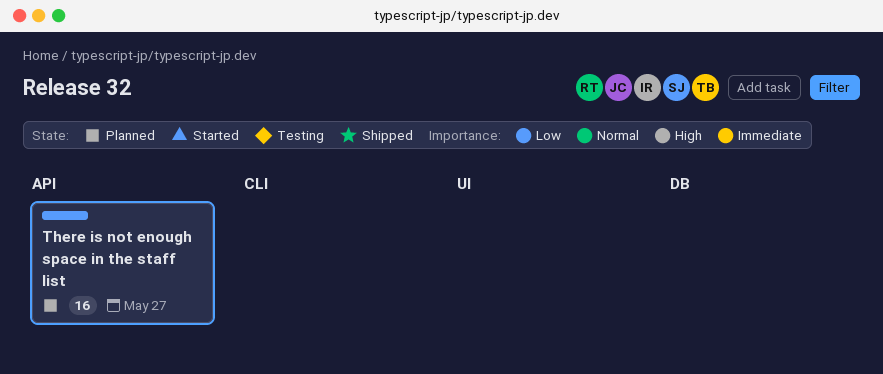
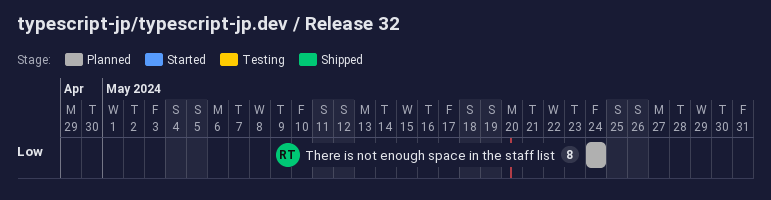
There is not enough space in the staff list, estimate: 16 -> 8
There is not enough space in the staff list, due: May 27 -> May 24

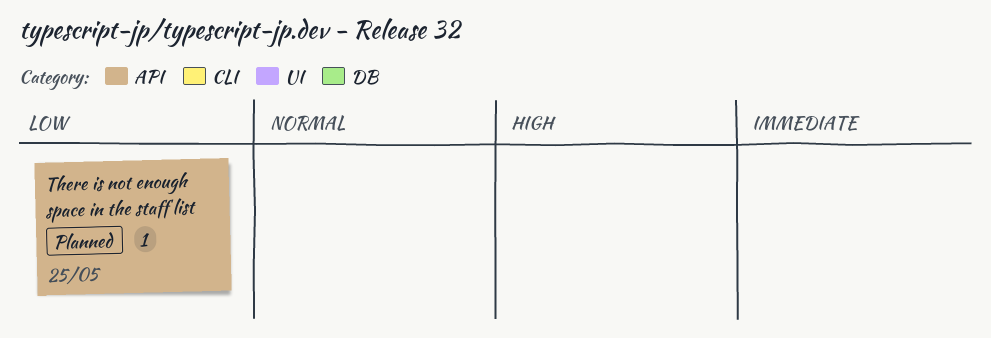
There is not enough space in the staff list, estimate: 8 -> 1
There is not enough space in the staff list, due: May 24 -> May 25

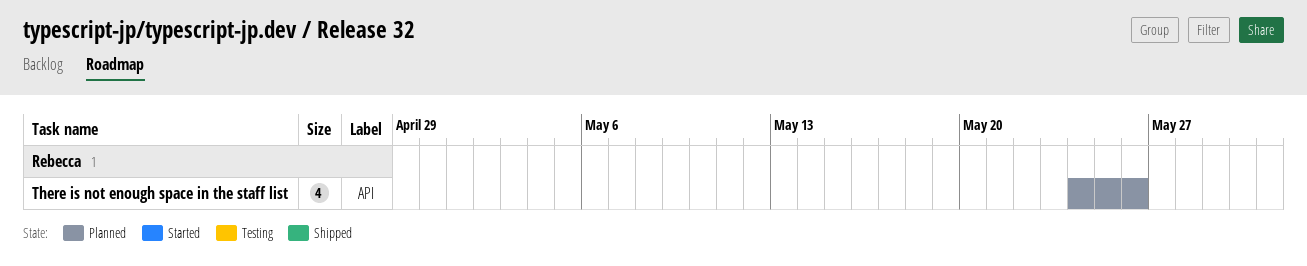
There is not enough space in the staff list, estimate: 1 -> 4
There is not enough space in the staff list, due: May 25 -> May 26

